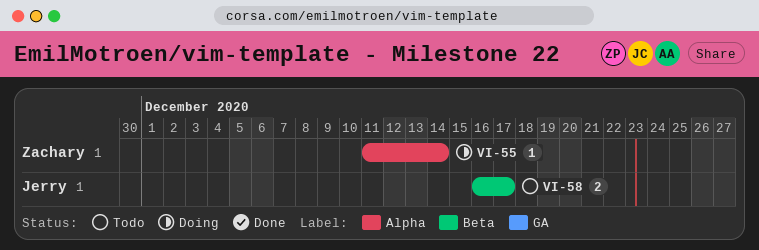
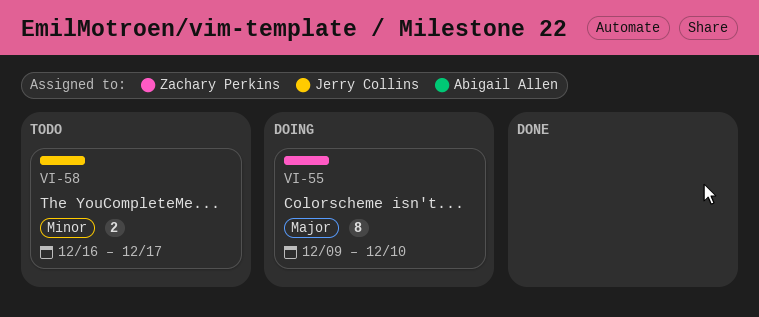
VI-55, estimate: 1 -> 8
VI-55, start: Dec 11 -> Dec 9
VI-55, due: Dec 14 -> Dec 10

